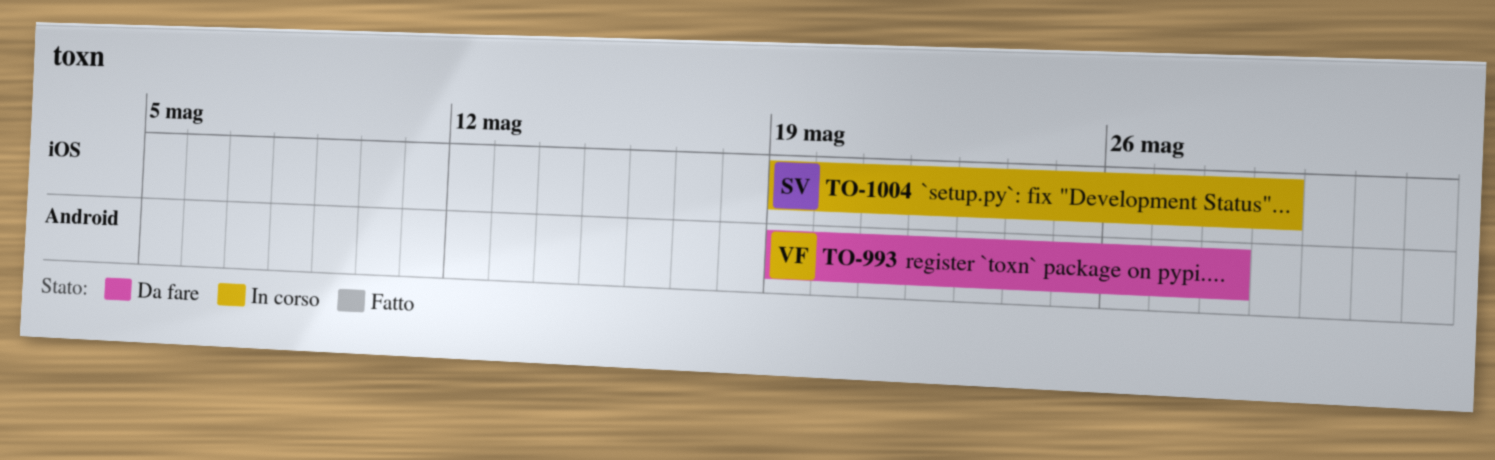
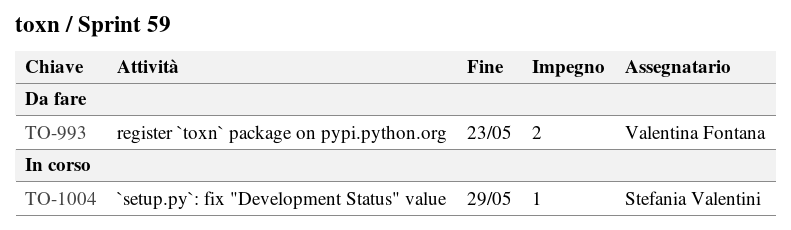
TO-993, due: May 28 -> May 23

